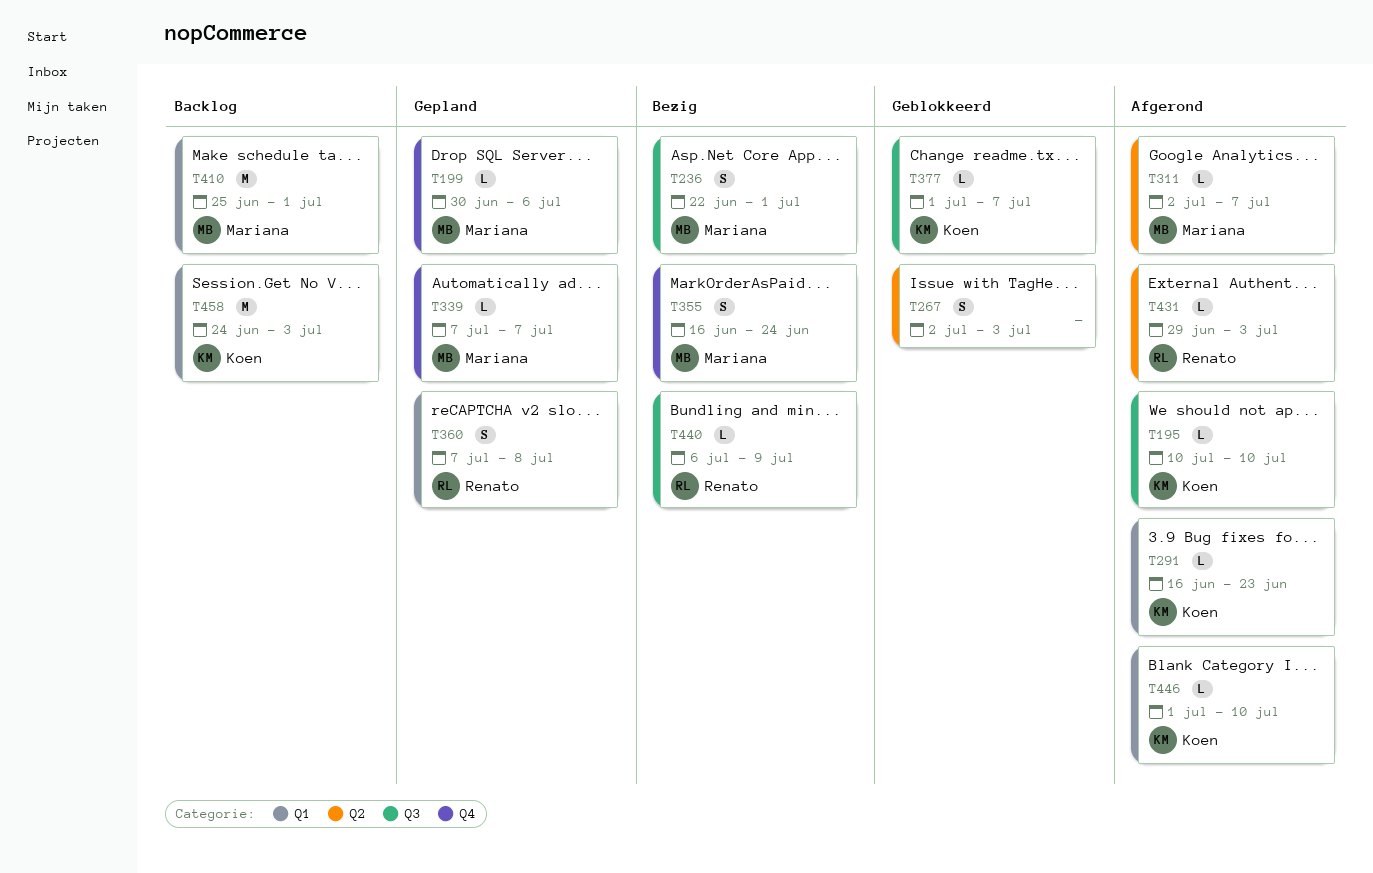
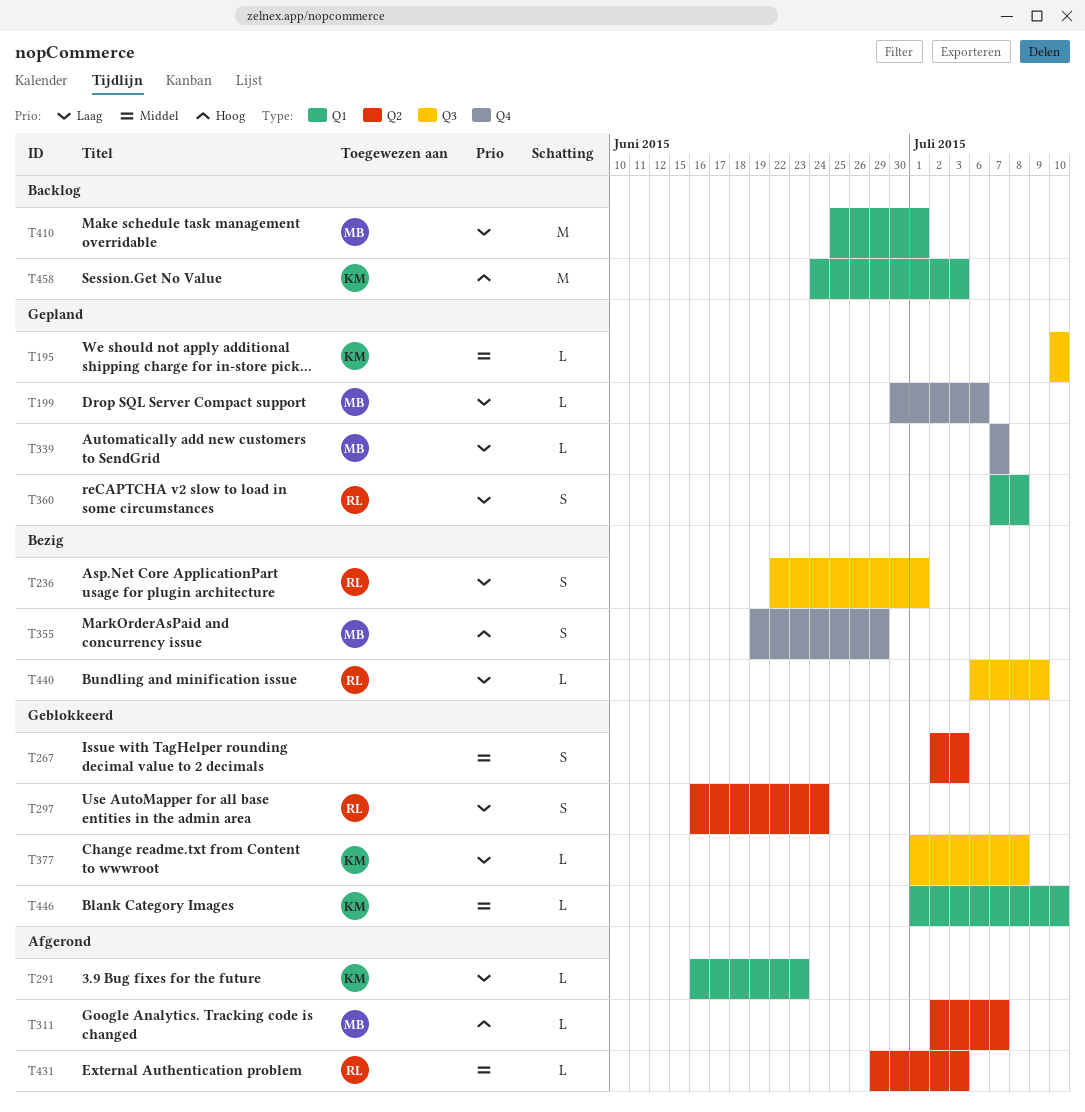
T195, status: Afgerond -> Gepland
T236, owner: Mariana -> Renato
T297: none -> present
T355, start: Jun 16 -> Jun 19
T355, due: Jun 24 -> Jun 29
T377, due: Jul 7 -> Jul 8
T446, status: Afgerond -> Geblokkeerd

